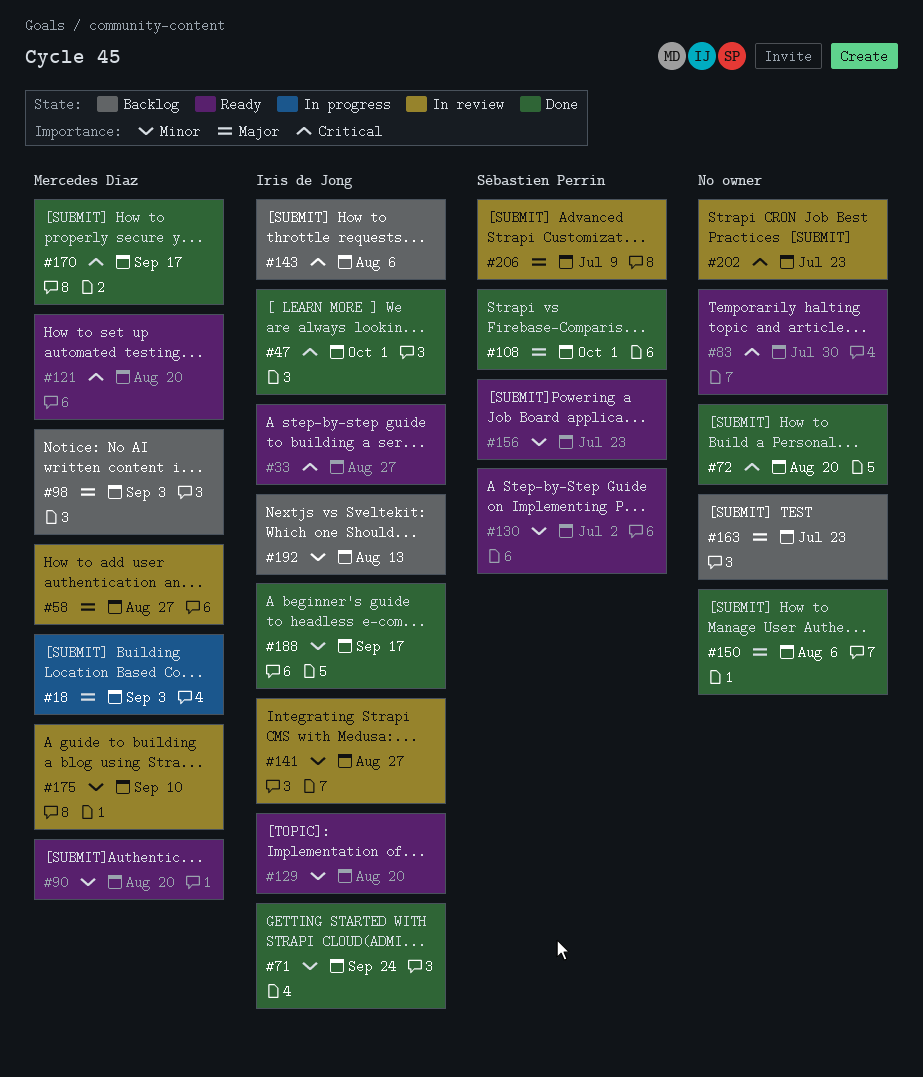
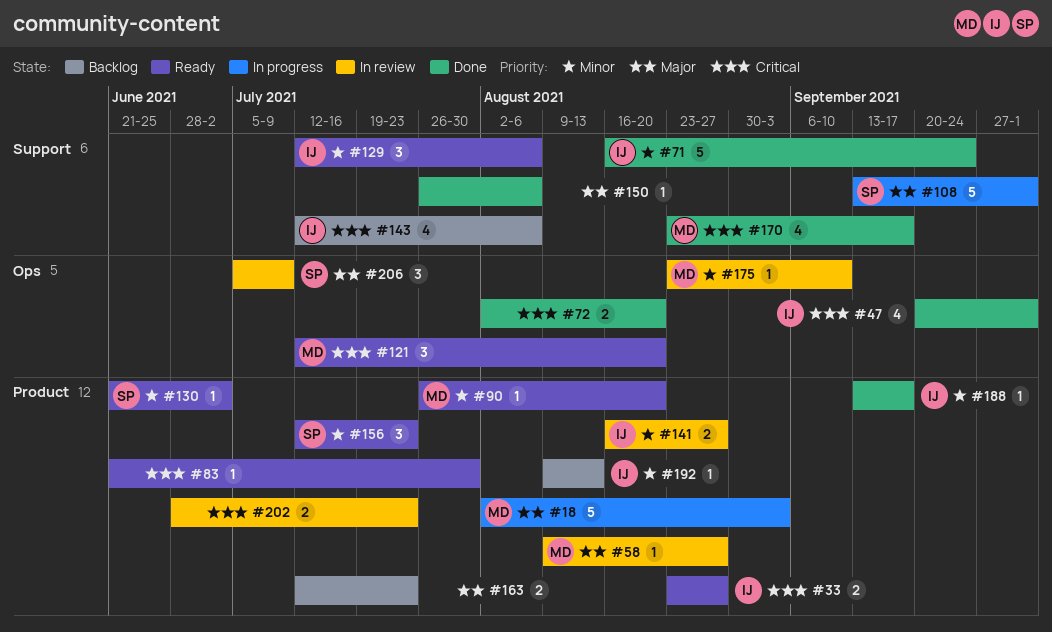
#98: present -> none
#108, status: Done -> In progress
#129, due: Aug 20 -> Aug 6

